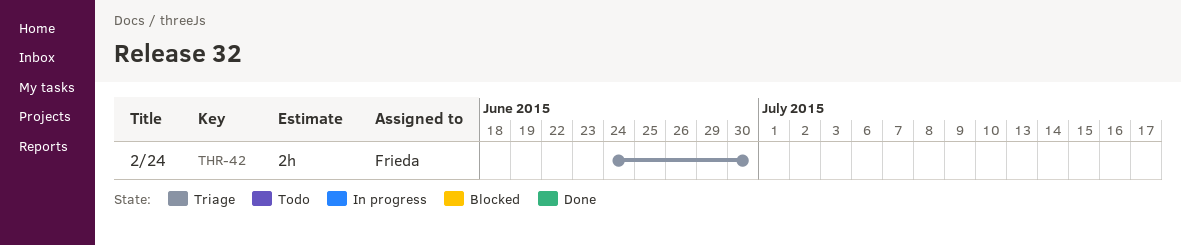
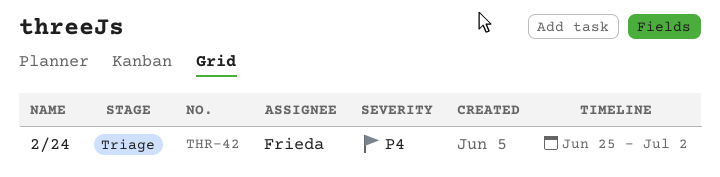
THR-42, start: Jun 24 -> Jun 25
THR-42, due: Jun 30 -> Jul 2

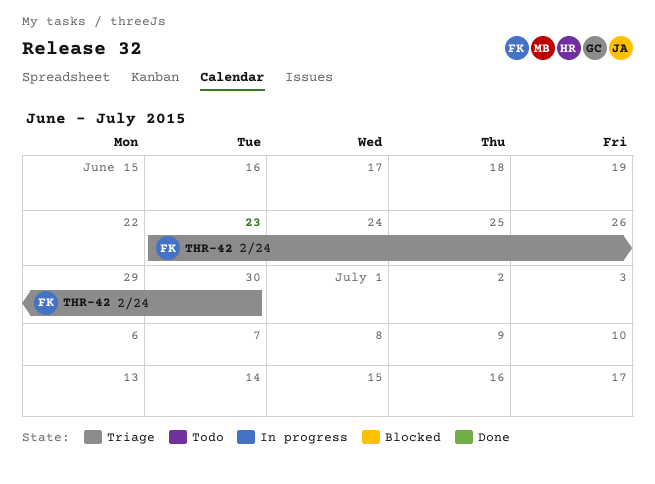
THR-42, start: Jun 25 -> Jun 23
THR-42, due: Jul 2 -> Jun 30

